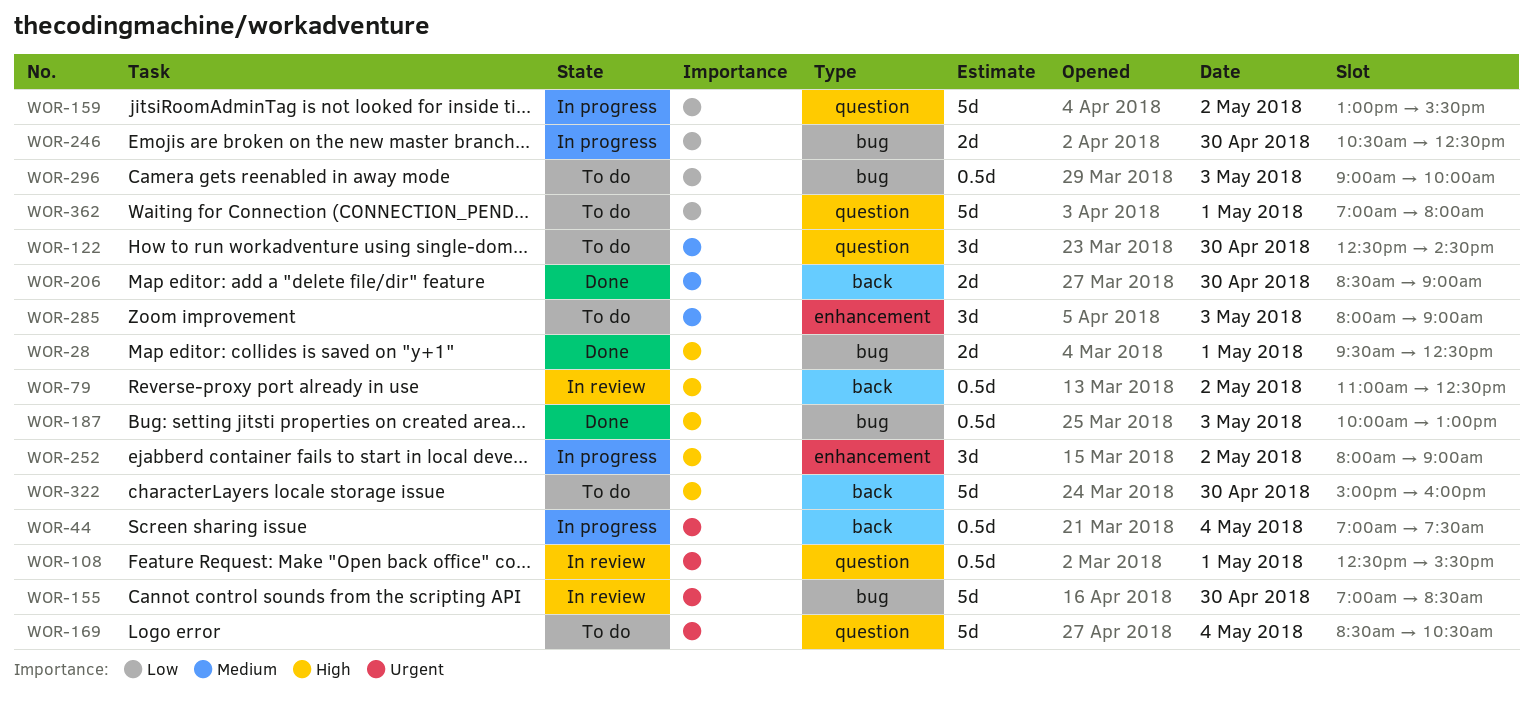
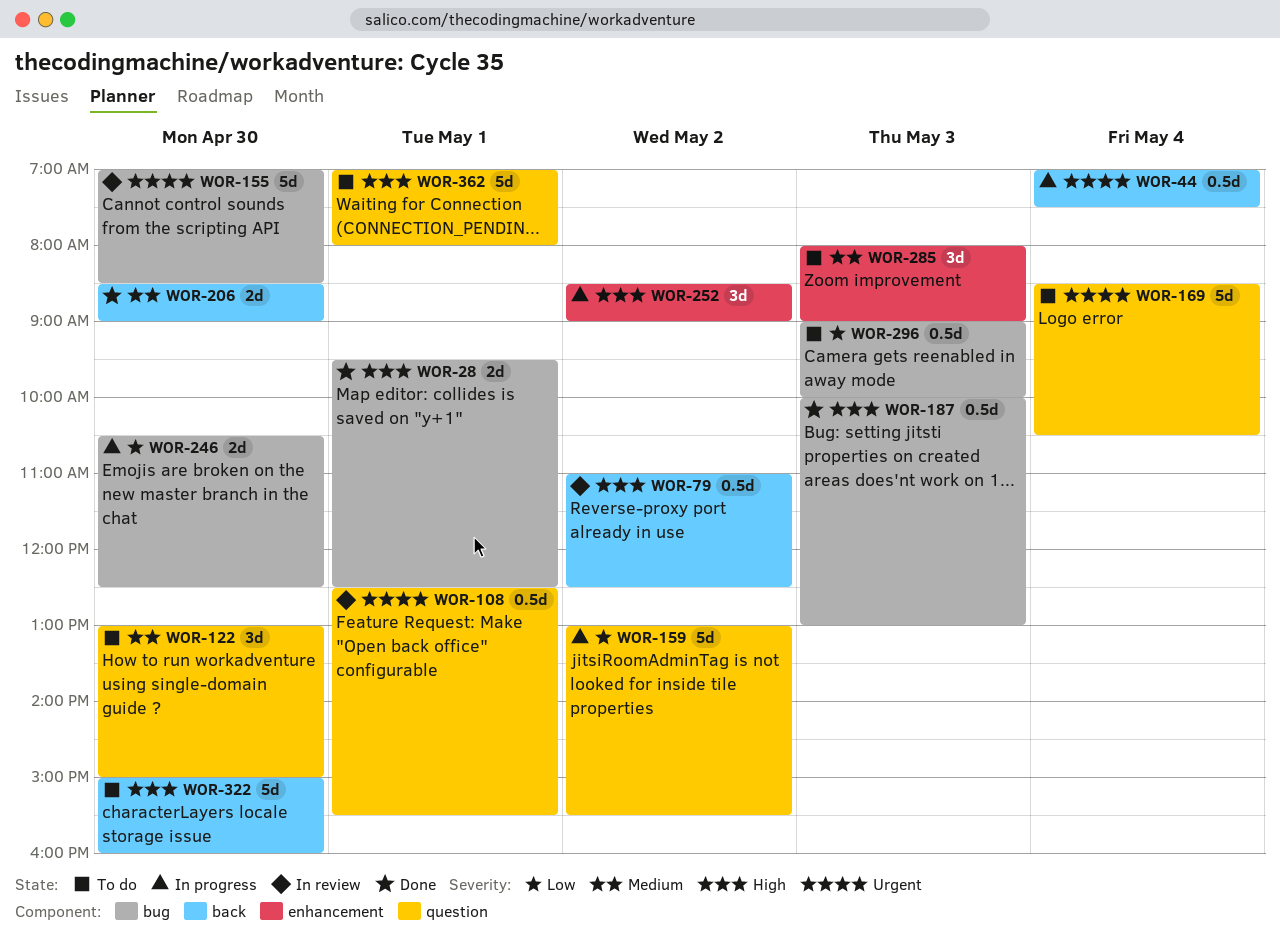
WOR-122, begins: 12:30 -> 13:00
WOR-122, ends: 14:30 -> 15:00
WOR-252, begins: 08:00 -> 08:30
WOR-362, priority: Low -> High

